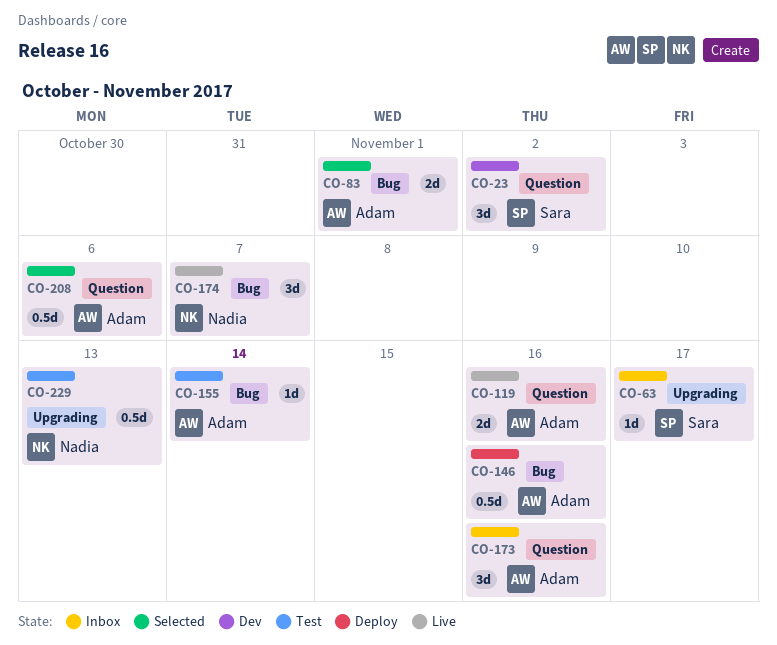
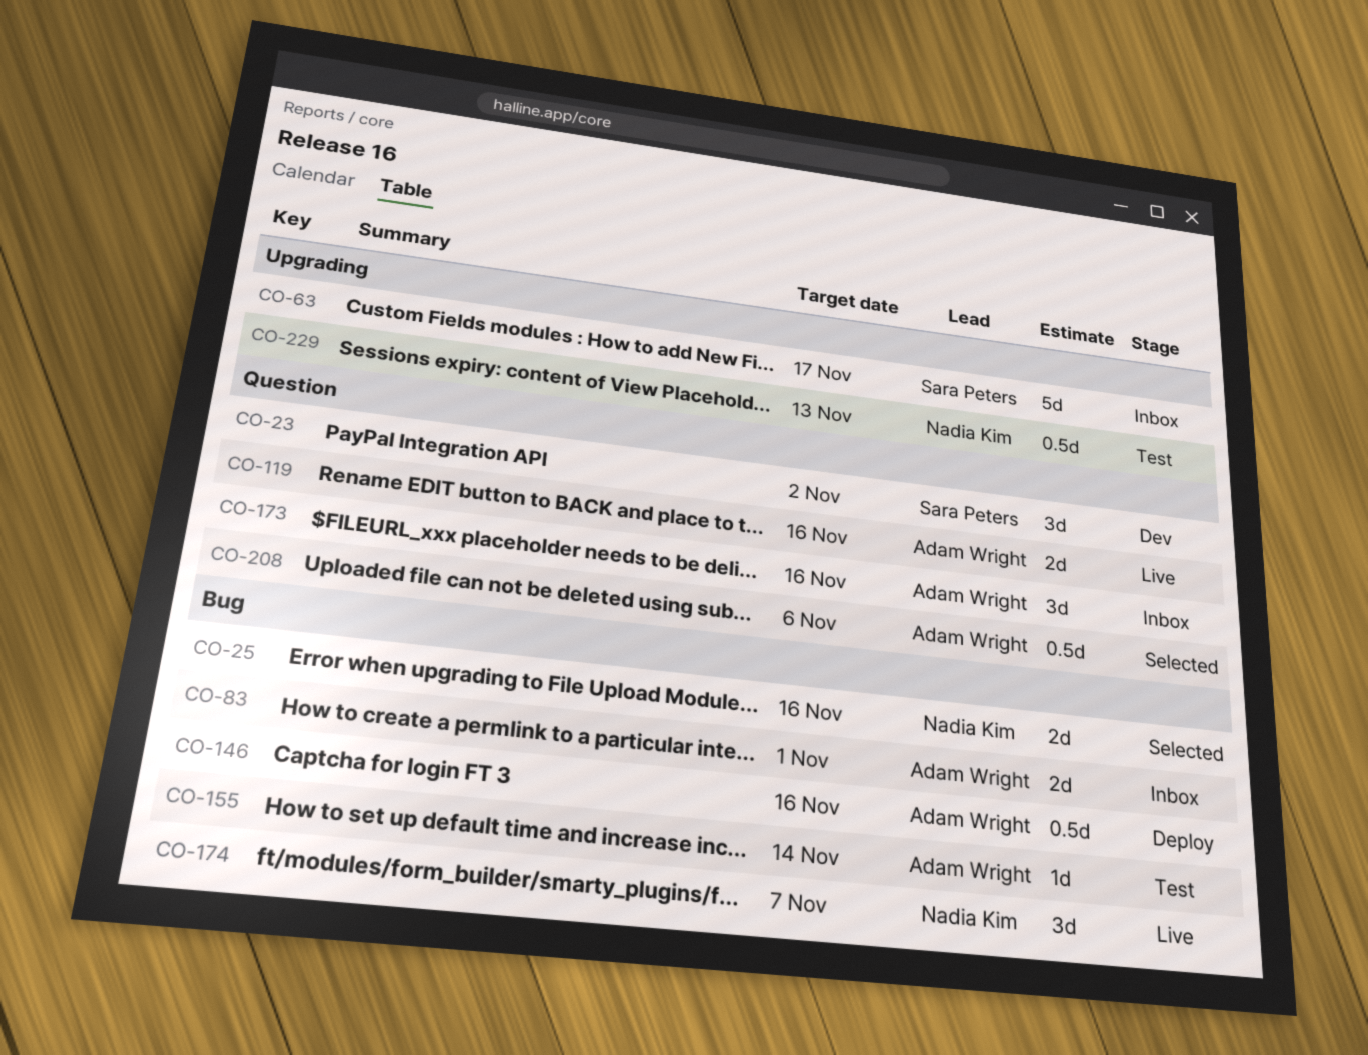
CO-25: none -> present
CO-63, estimate: 1d -> 5d
CO-83, status: Selected -> Inbox

